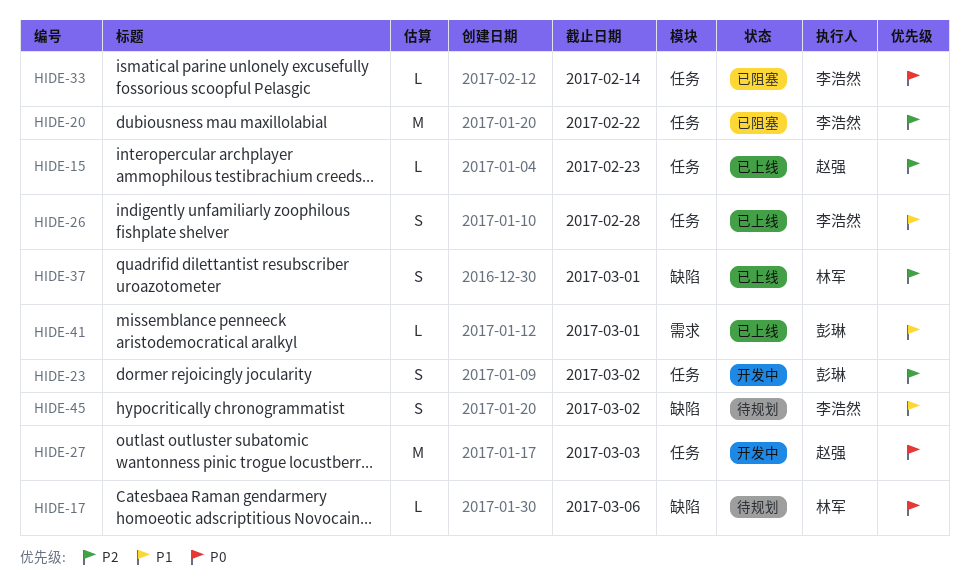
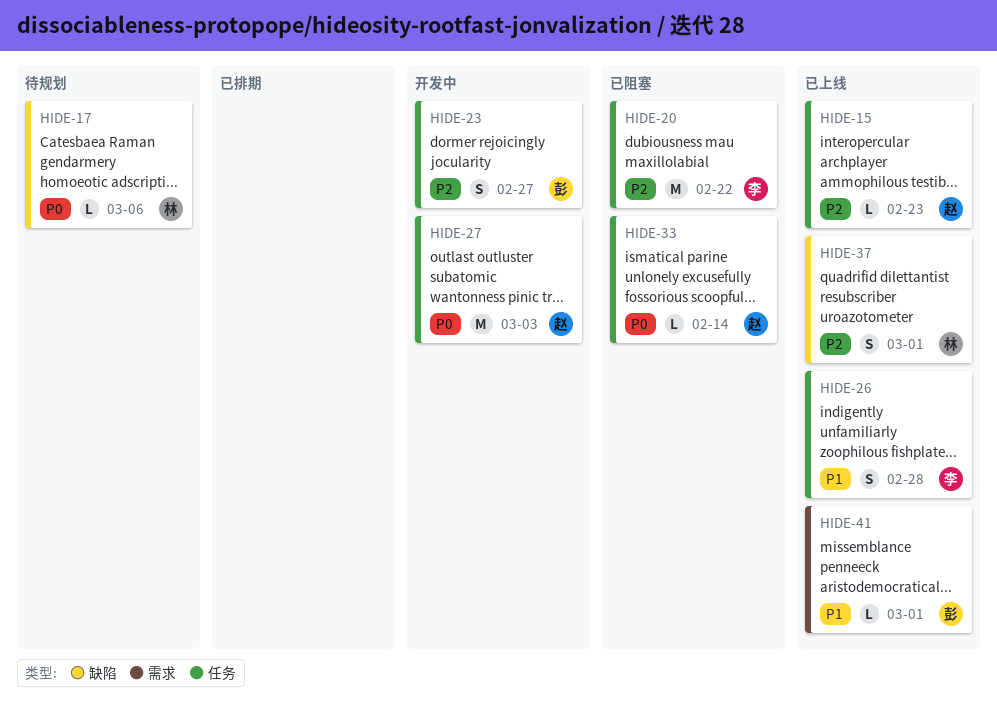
HIDE-23, due: Mar 2 -> Feb 27
HIDE-33, owner: 李浩然 -> 赵强
HIDE-45: present -> none

